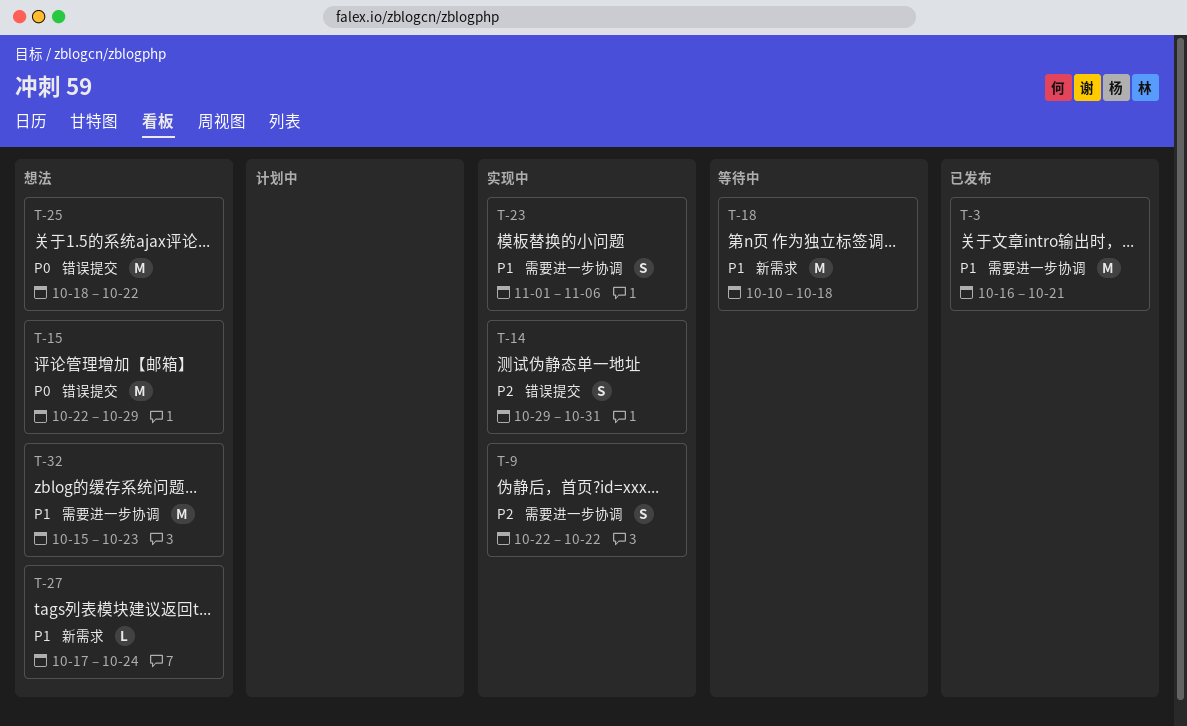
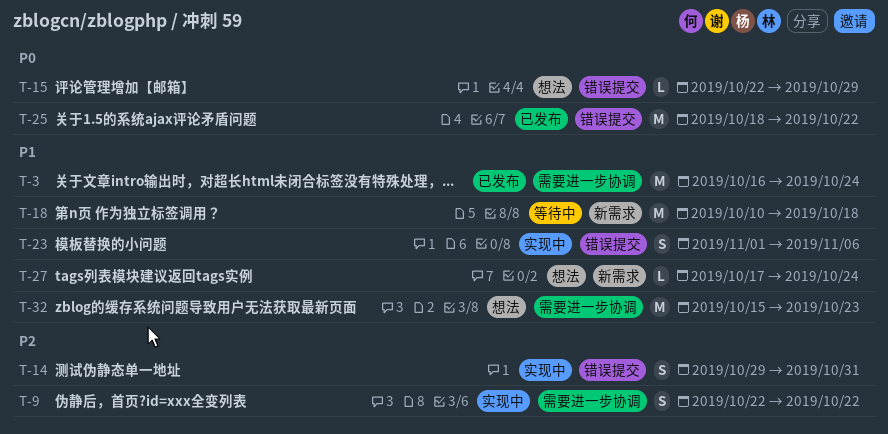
T-3, due: Oct 21 -> Oct 24
T-15, estimate: M -> L
T-23, label: 需要进一步协调 -> 错误提交
T-25, status: 想法 -> 已发布

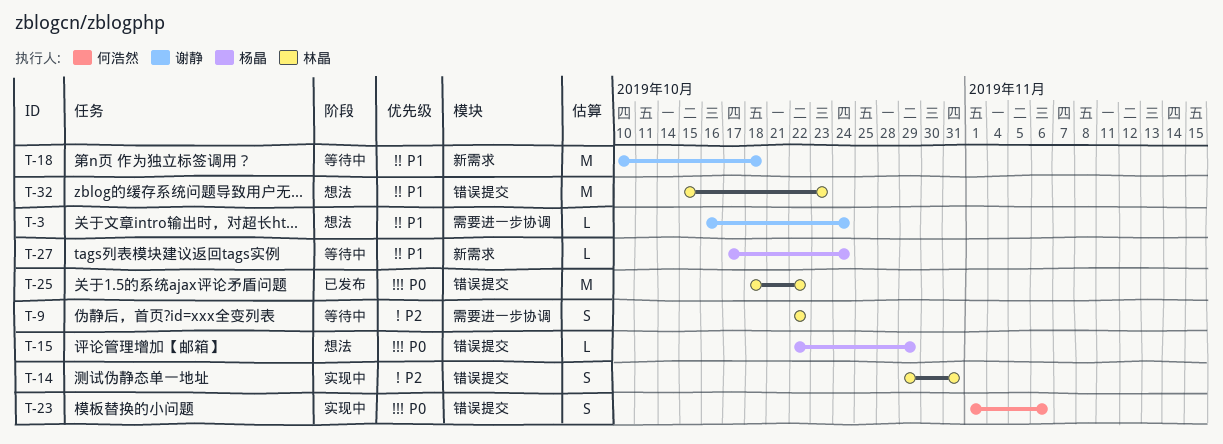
T-3, status: 已发布 -> 想法
T-3, estimate: M -> L
T-9, status: 实现中 -> 等待中
T-23, priority: P1 -> P0
T-27, status: 想法 -> 等待中
T-32, label: 需要进一步协调 -> 错误提交

